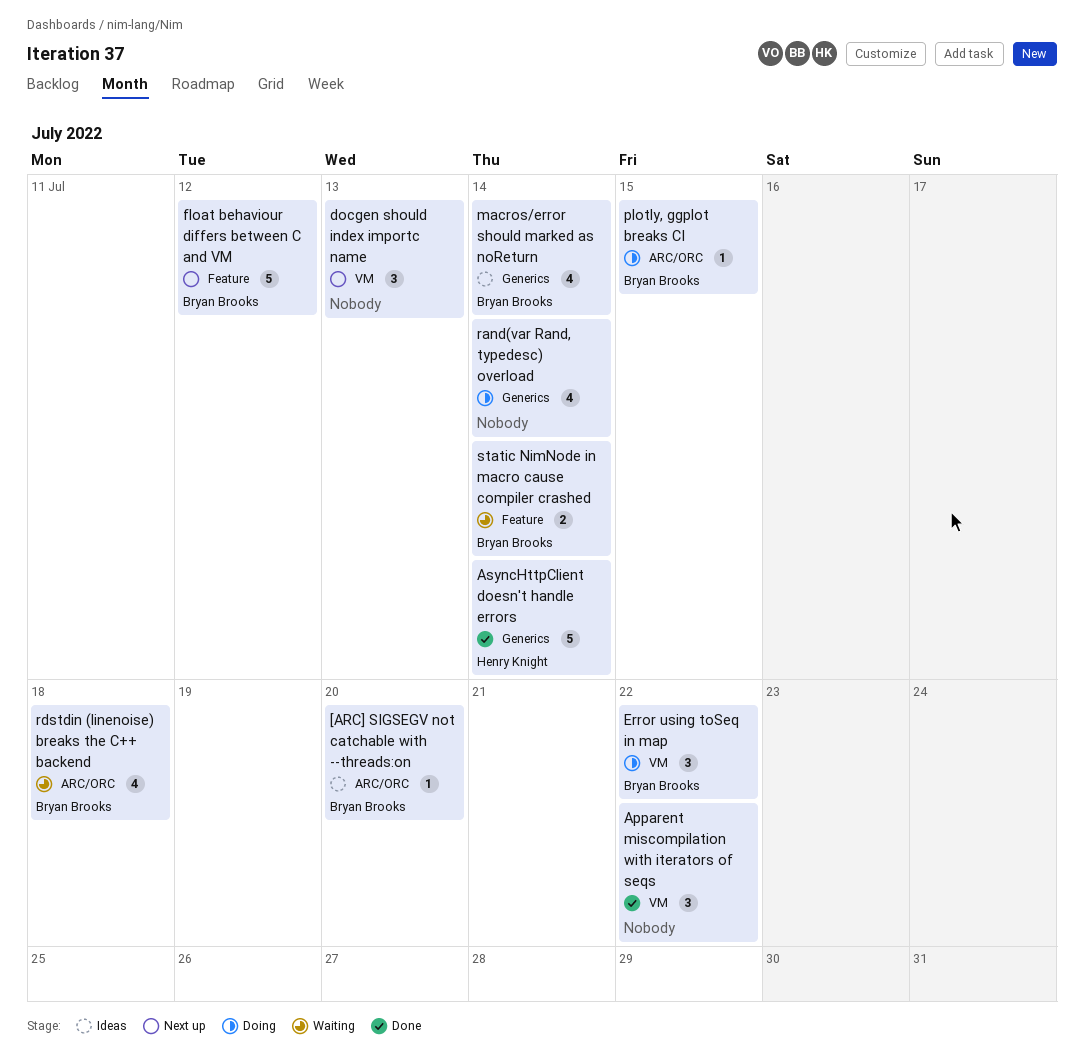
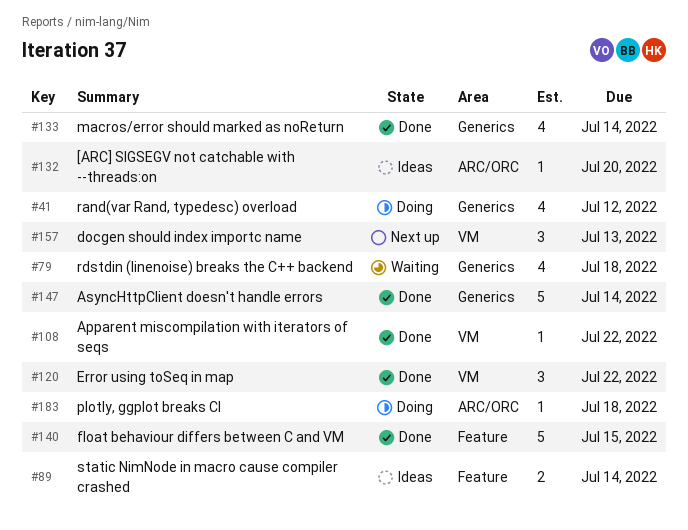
Apparent miscompilation with iterators of seqs, estimate: 3 -> 1
Error using toSeq in map, status: Doing -> Done
float behaviour differs between C and VM, status: Next up -> Done
float behaviour differs between C and VM, due: Jul 12 -> Jul 15
macros/error should marked as noReturn, status: Ideas -> Done
plotly, ggplot breaks CI, due: Jul 15 -> Jul 18
rand(var Rand, typedesc) overload, due: Jul 14 -> Jul 12
rdstdin (linenoise) breaks the C++ backend, label: ARC/ORC -> Generics
static NimNode in macro cause compiler crashed, status: Waiting -> Ideas

